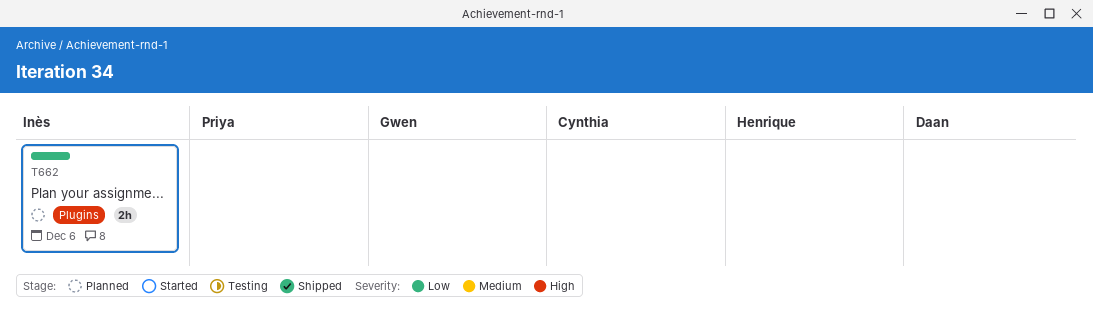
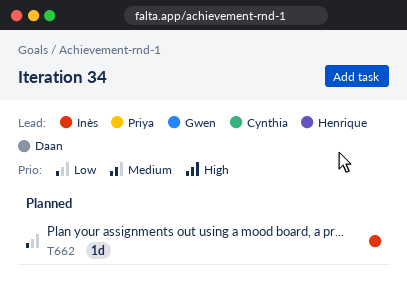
T662, estimate: 2h -> 1d

